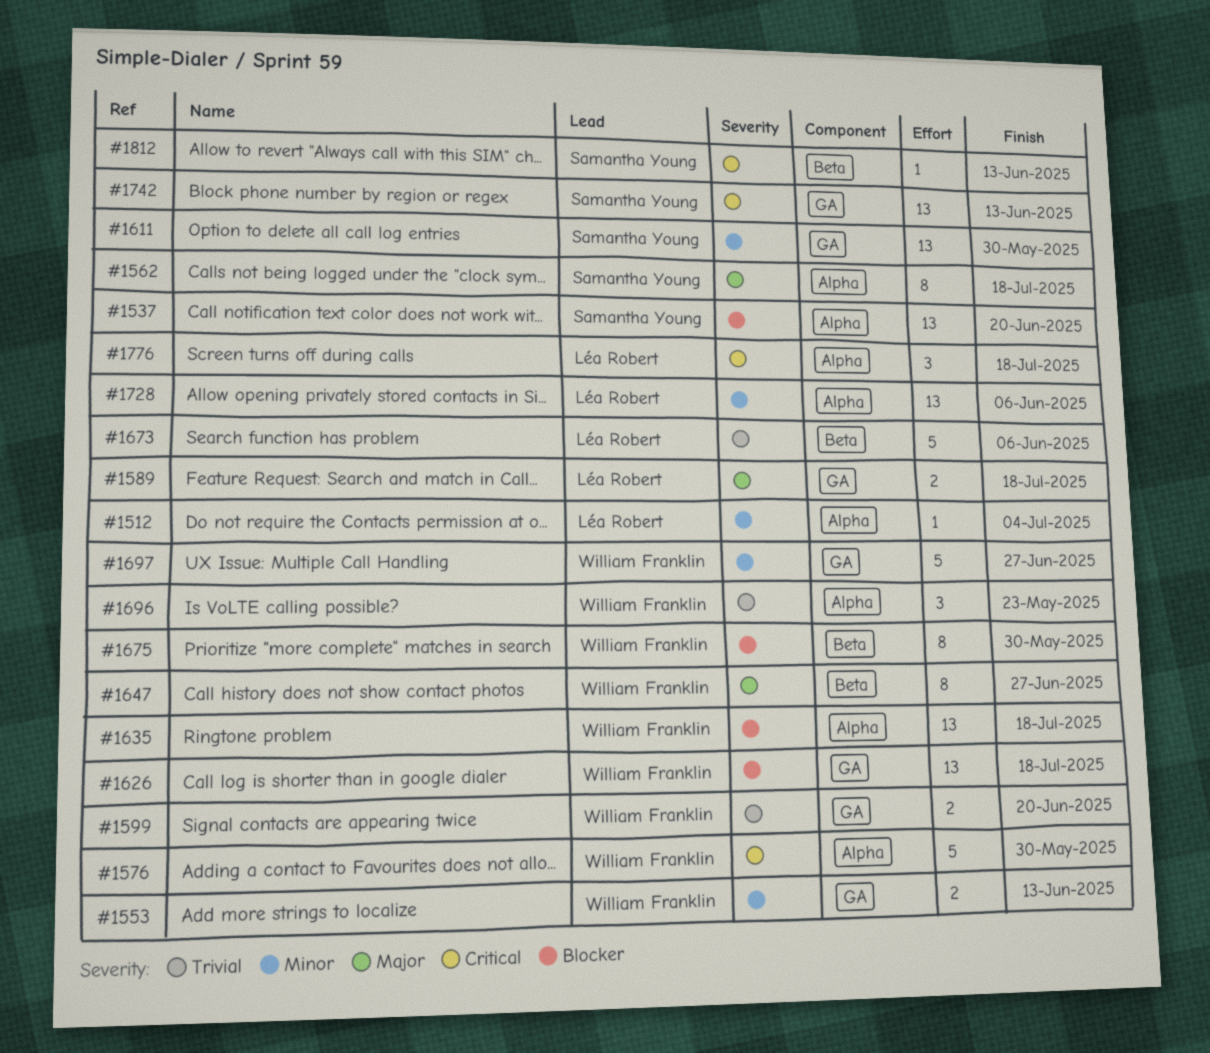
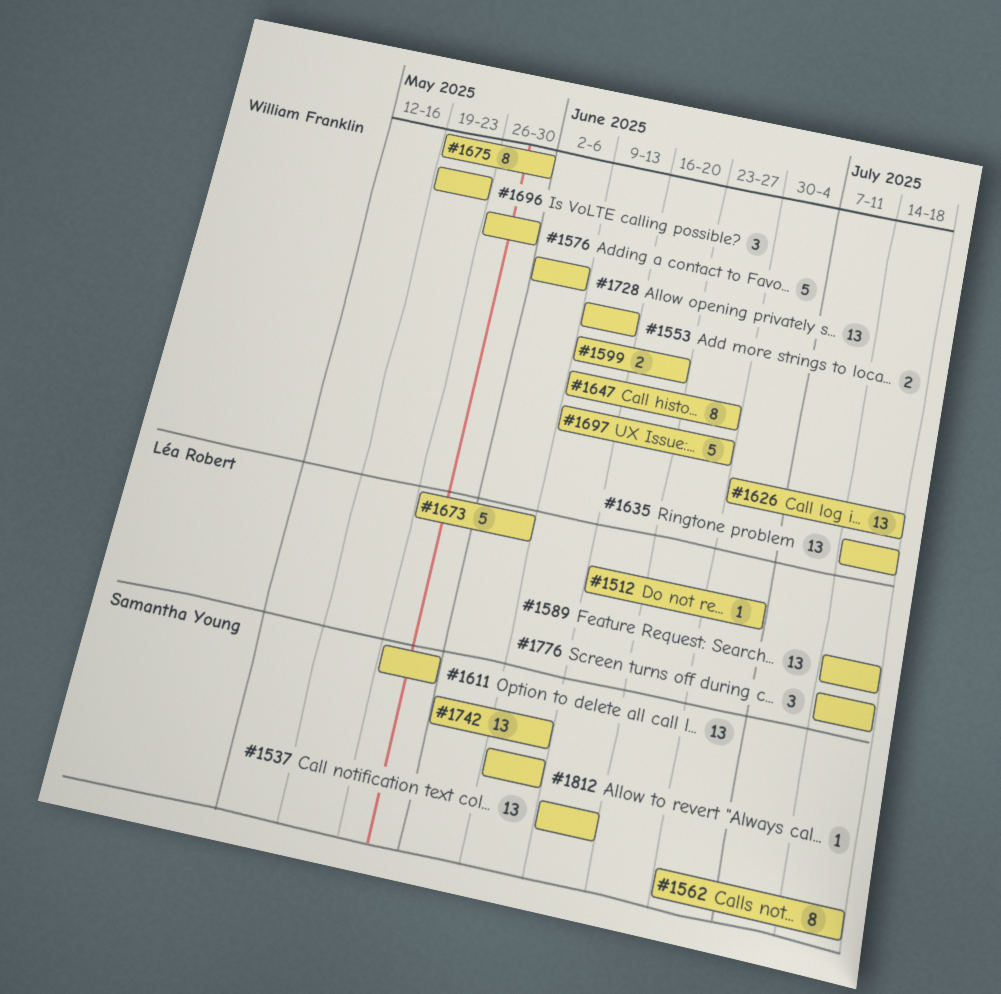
#1589, estimate: 2 -> 13
#1728, owner: Léa Robert -> William Franklin

